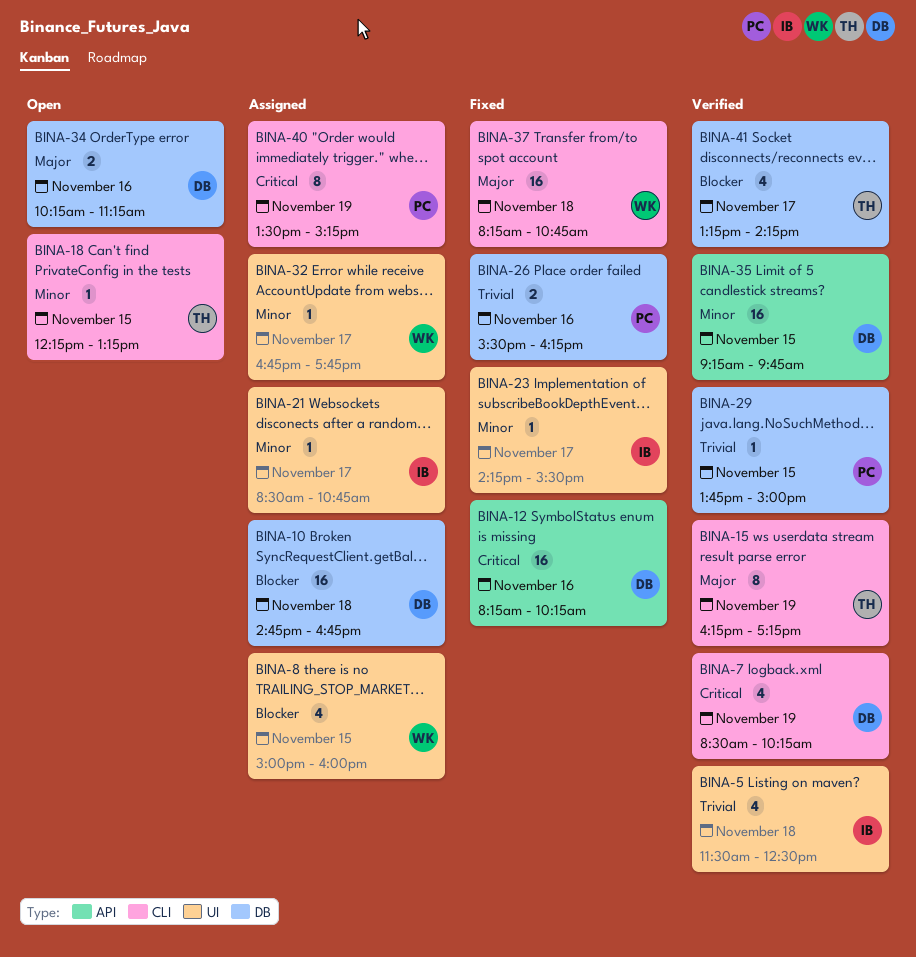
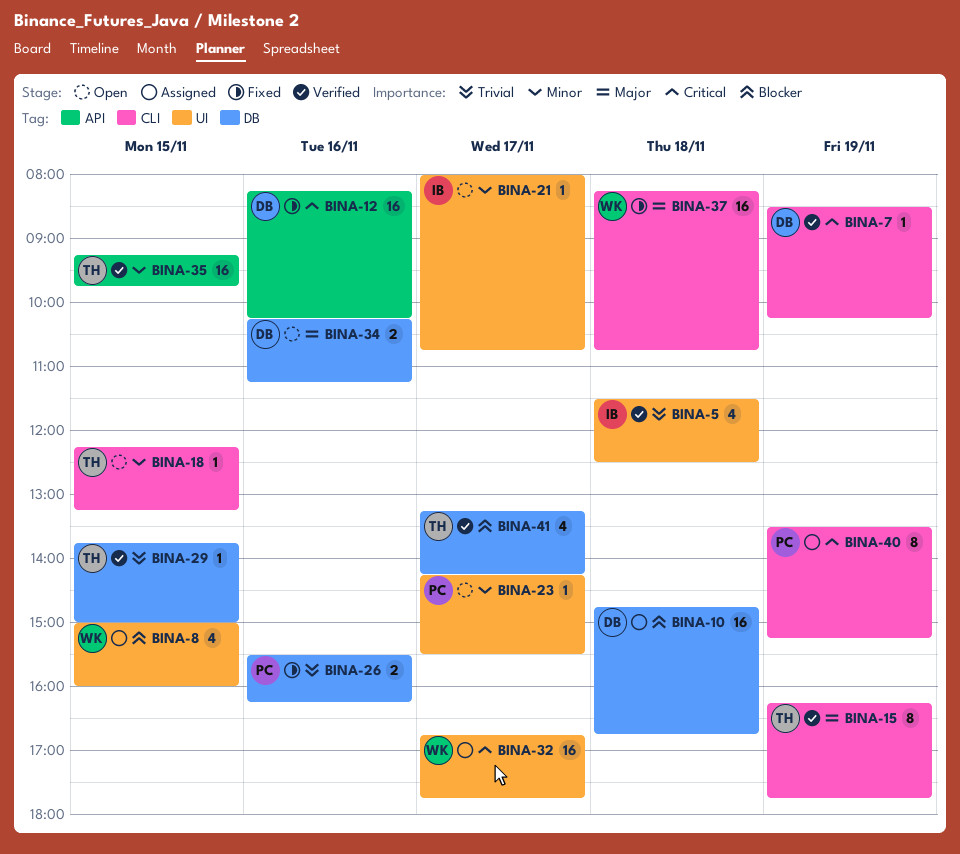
BINA-7, estimate: 4 -> 1
BINA-15, ends: 17:15 -> 17:45
BINA-21, status: Assigned -> Open
BINA-21, begins: 08:30 -> 08:00
BINA-23, status: Fixed -> Open
BINA-23, owner: IB -> PC
BINA-29, owner: PC -> TH
BINA-32, priority: Minor -> Critical
BINA-32, estimate: 1 -> 16
BINA-35, owner: DB -> TH

